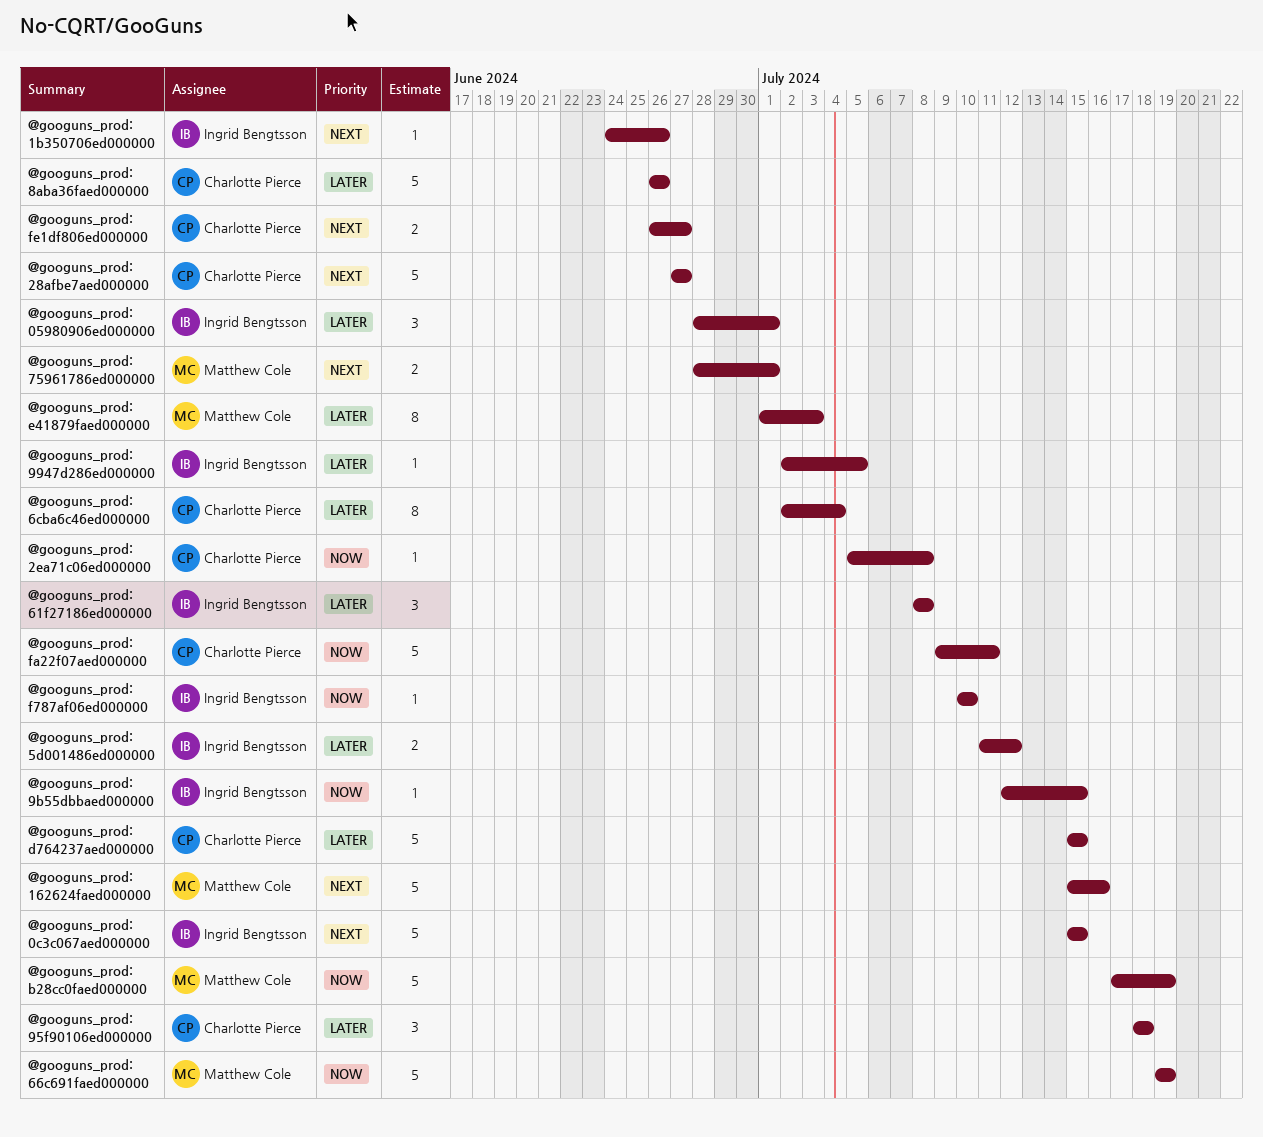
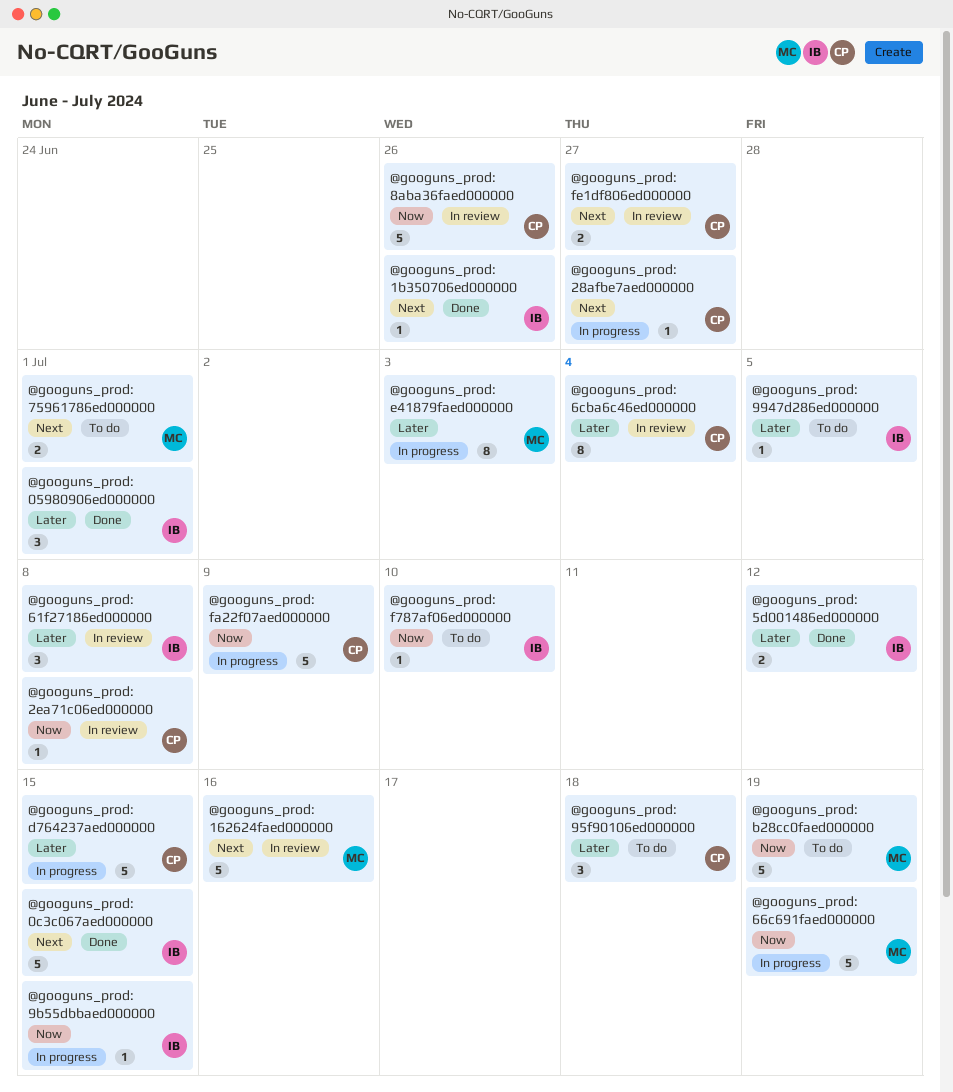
@googuns_prod: 28afbe7aed000000, estimate: 5 -> 1
@googuns_prod: 8aba36faed000000, priority: Later -> Now
@googuns_prod: fa22f07aed000000, due: Jul 11 -> Jul 9

